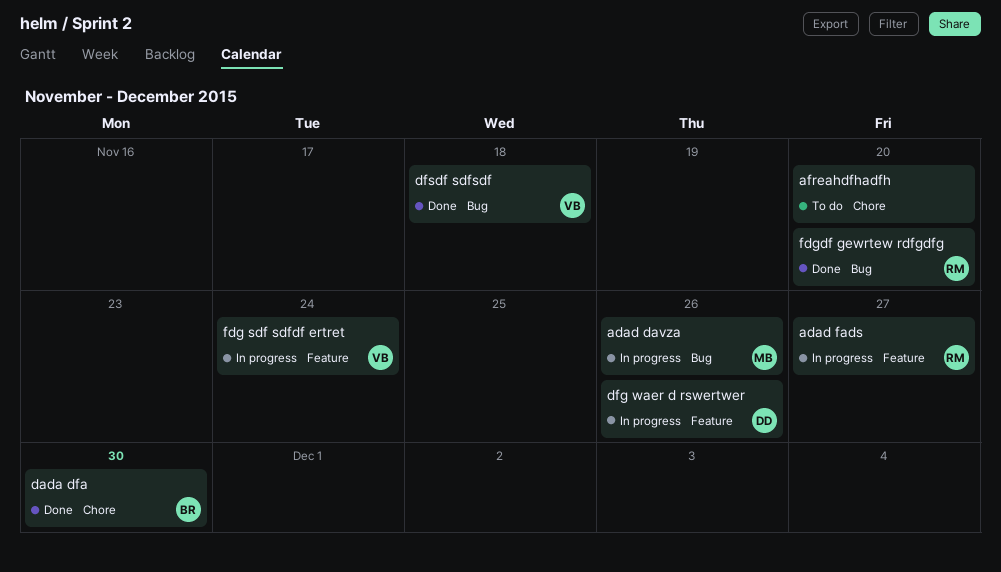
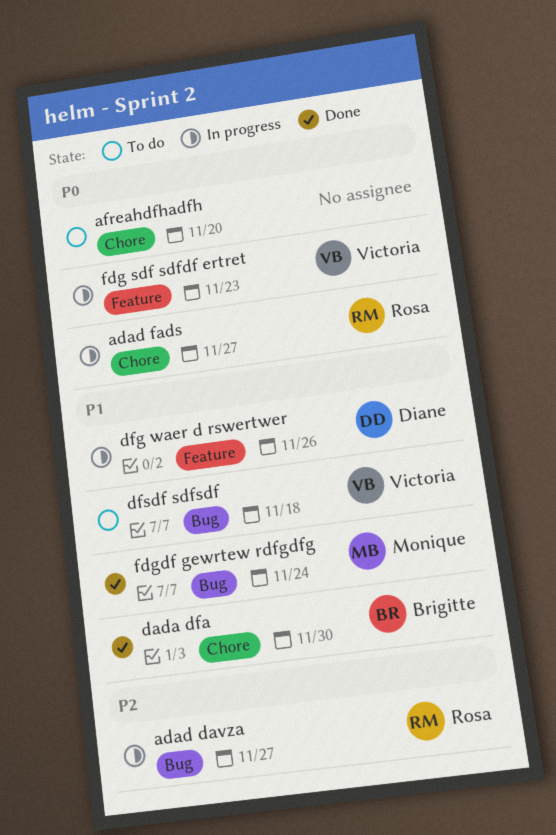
adad davza, owner: Monique -> Rosa
adad davza, due: Nov 26 -> Nov 27
adad fads, label: Feature -> Chore
dfsdf sdfsdf, status: Done -> To do
fdg sdf sdfdf ertret, due: Nov 24 -> Nov 23
fdgdf gewrtew rdfgdfg, owner: Rosa -> Monique
fdgdf gewrtew rdfgdfg, due: Nov 20 -> Nov 24

